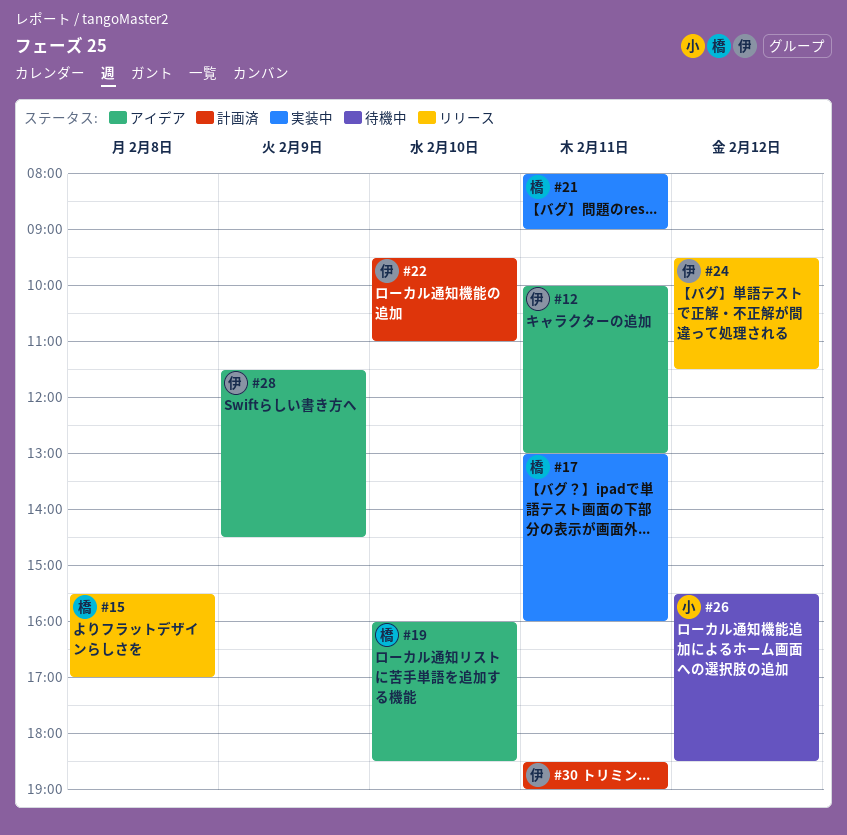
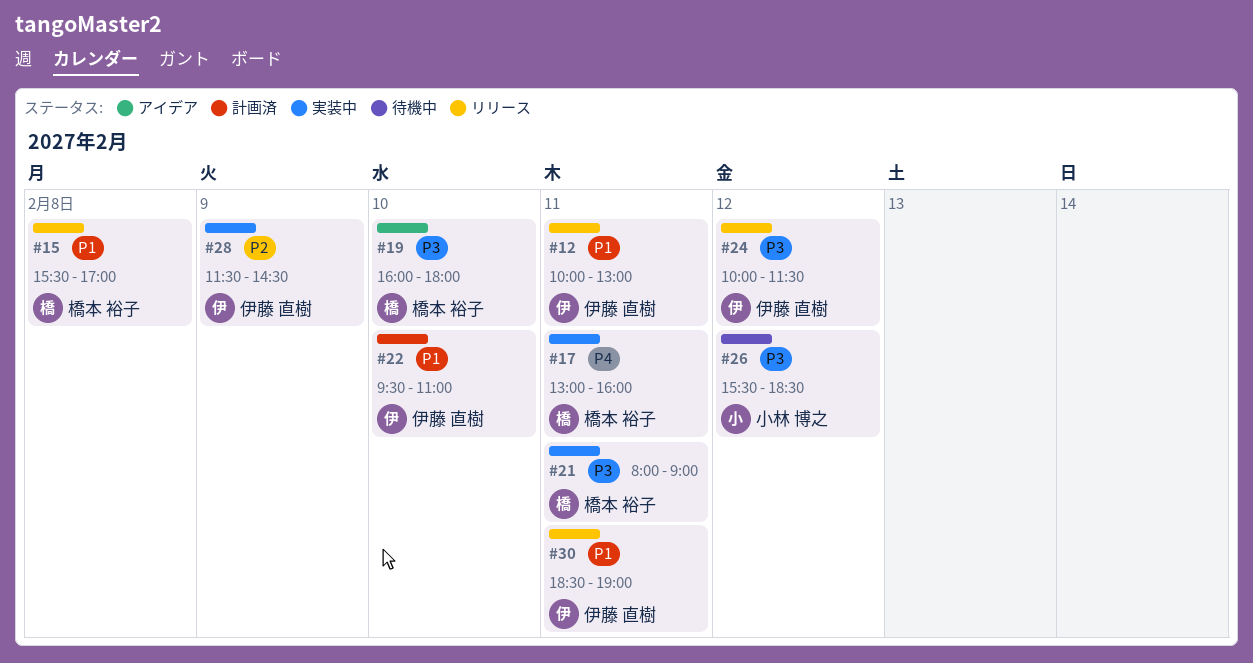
#12, status: アイデア -> リリース
#19, ends: 18:30 -> 18:00
#24, begins: 09:30 -> 10:00
#28, status: アイデア -> 実装中
#30, status: 計画済 -> リリース

